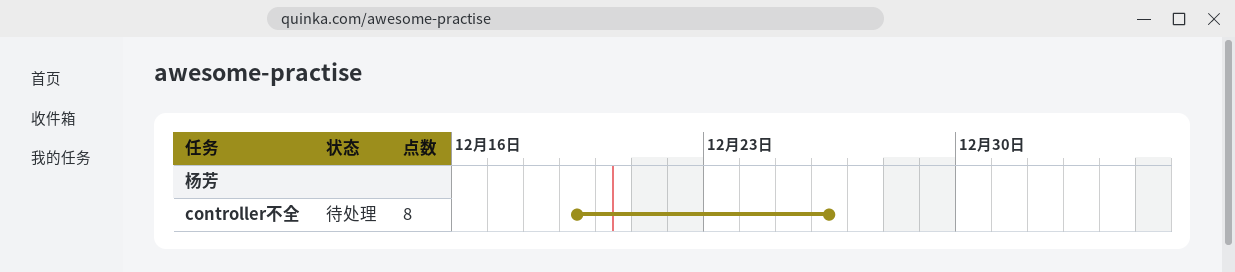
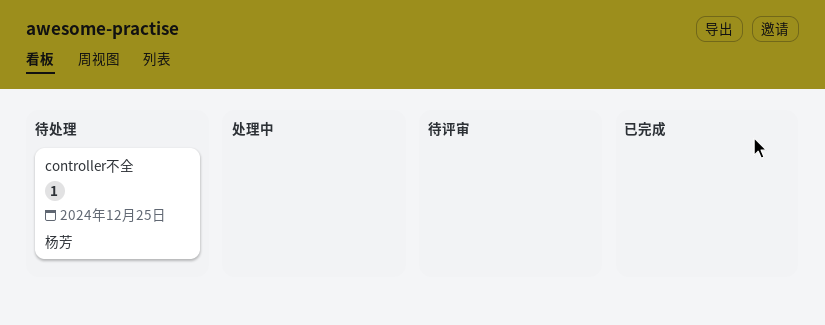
controller不全, estimate: 8 -> 1
controller不全, due: Dec 26 -> Dec 25

